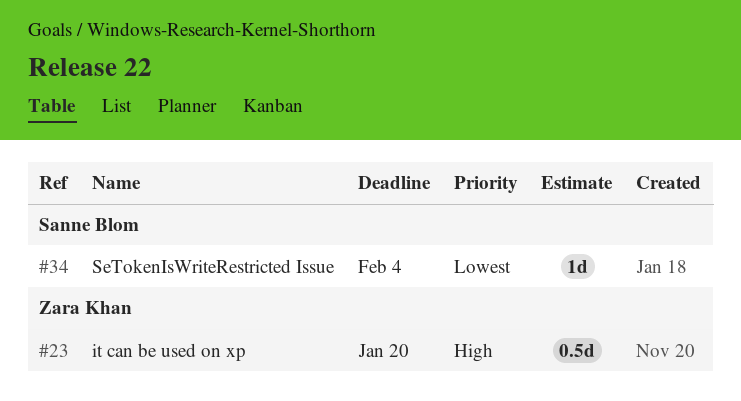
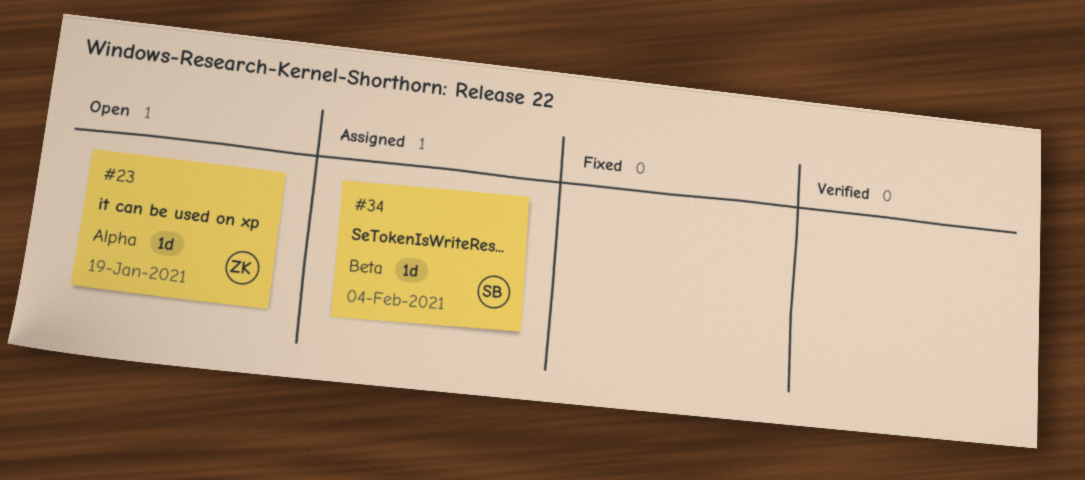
#23, estimate: 0.5d -> 1d
#23, due: Jan 20 -> Jan 19

